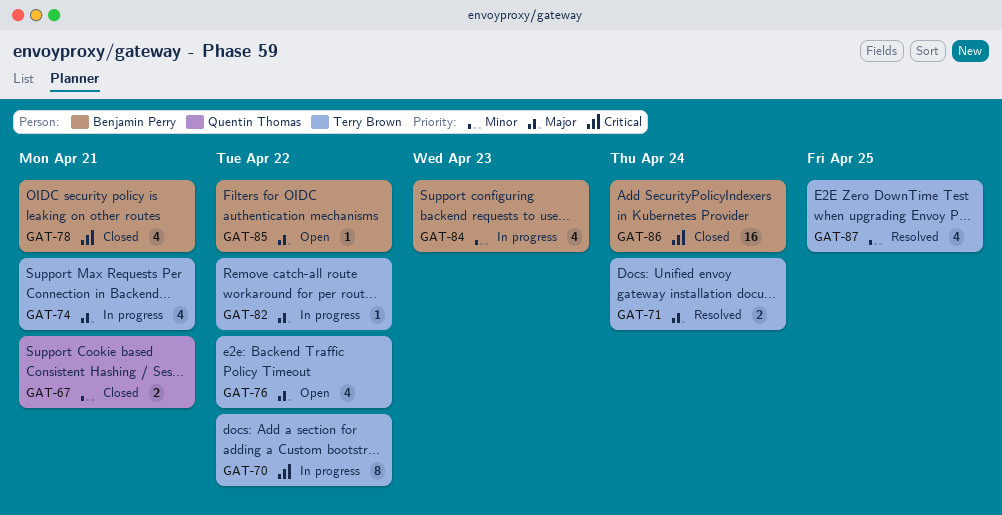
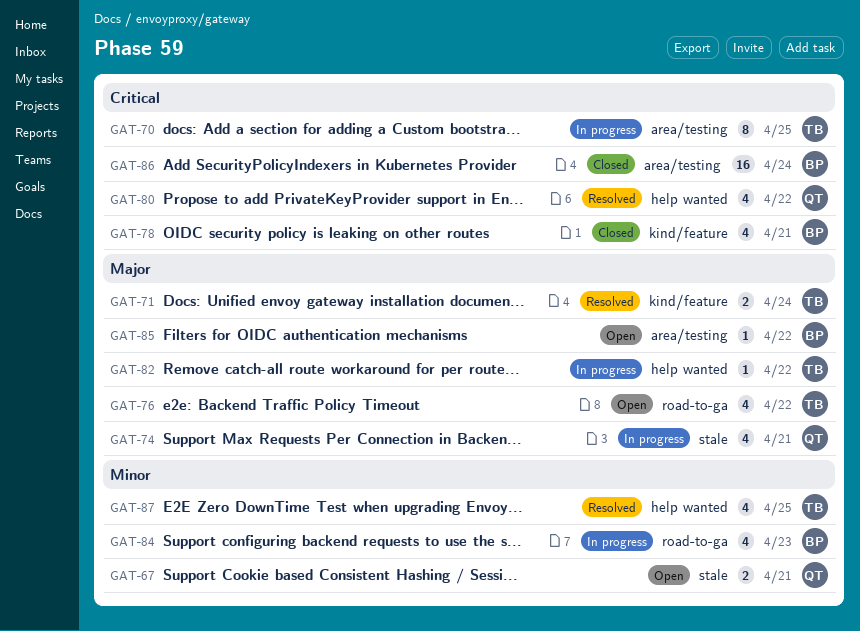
GAT-67, status: Closed -> Open
GAT-70, due: Apr 22 -> Apr 25
GAT-74, owner: Terry Brown -> Quentin Thomas
GAT-80: none -> present

